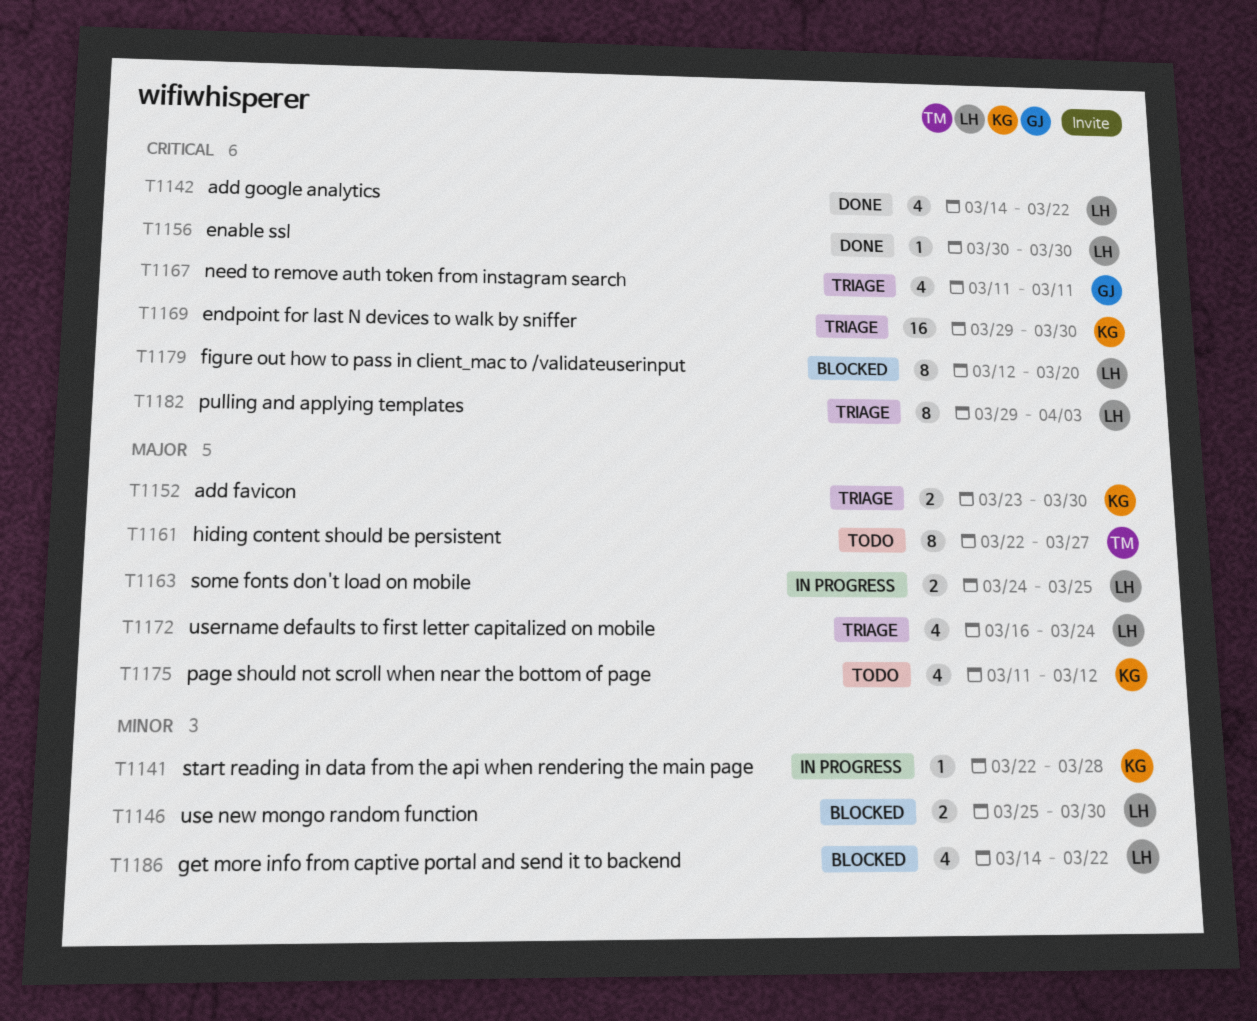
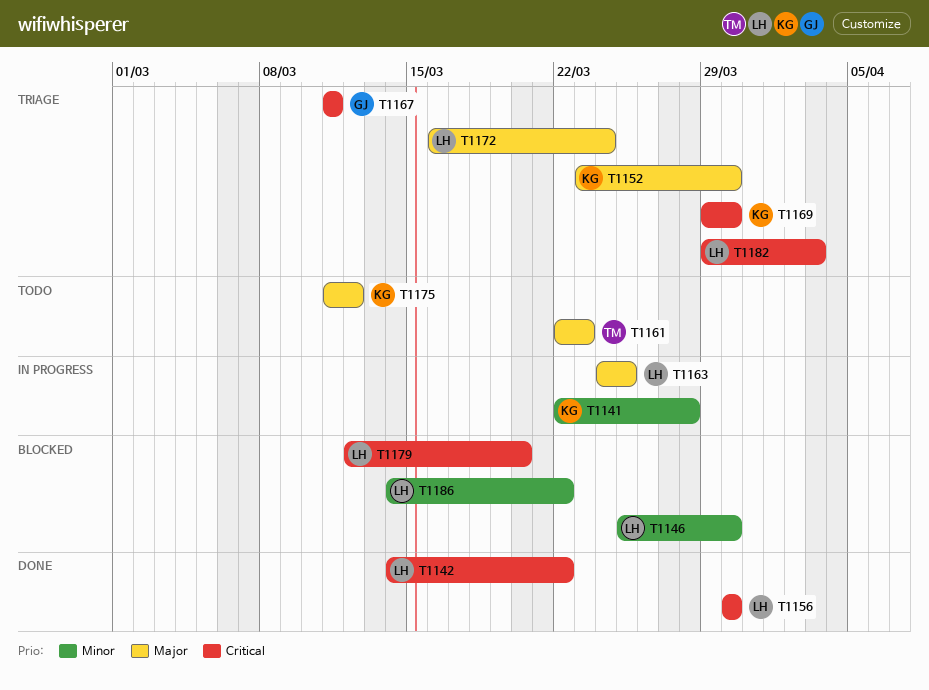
T1161, due: Mar 27 -> Mar 23

